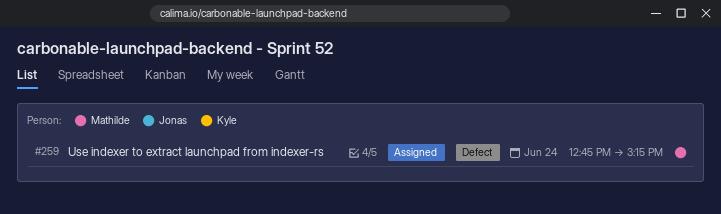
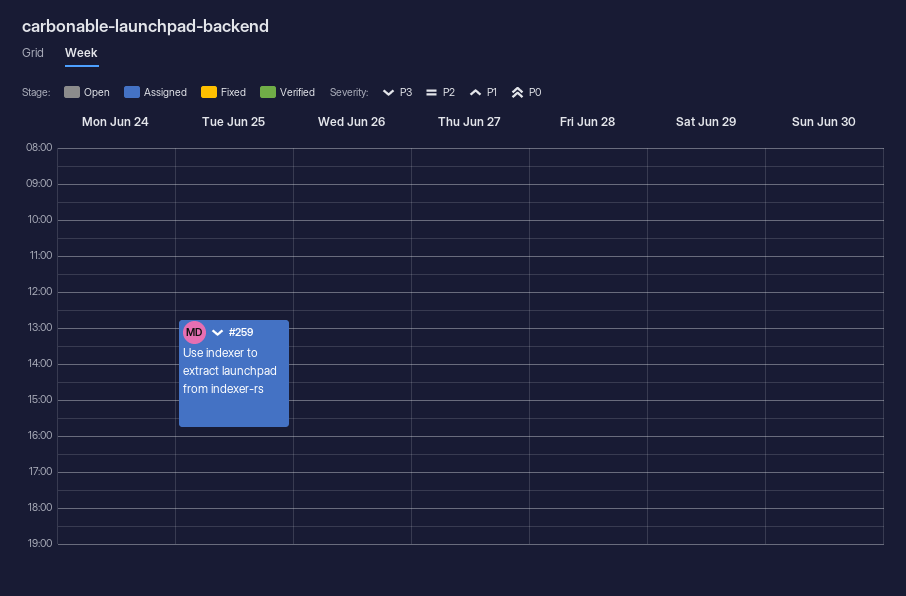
#259, day: Jun 24 -> Jun 25
#259, ends: 15:15 -> 15:45

